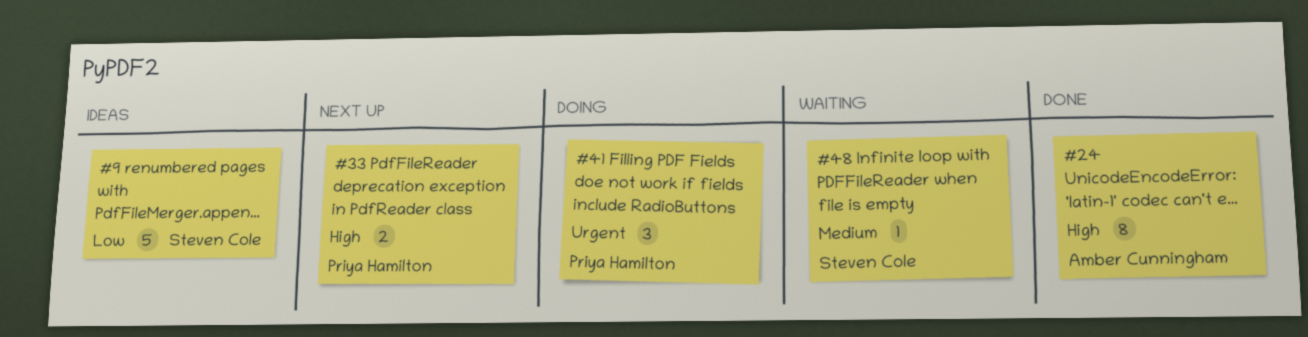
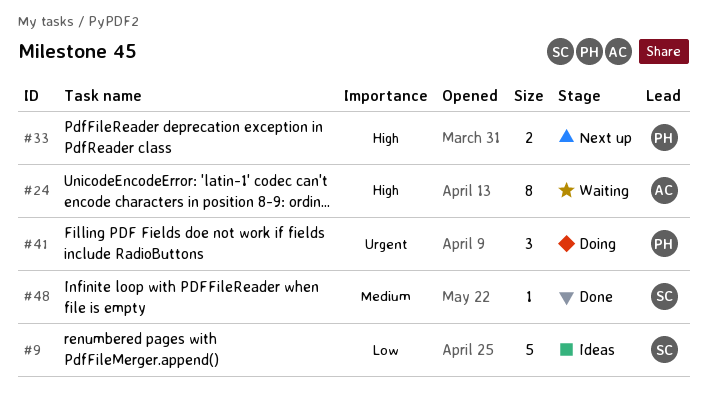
#24, status: Done -> Waiting
#48, status: Waiting -> Done

